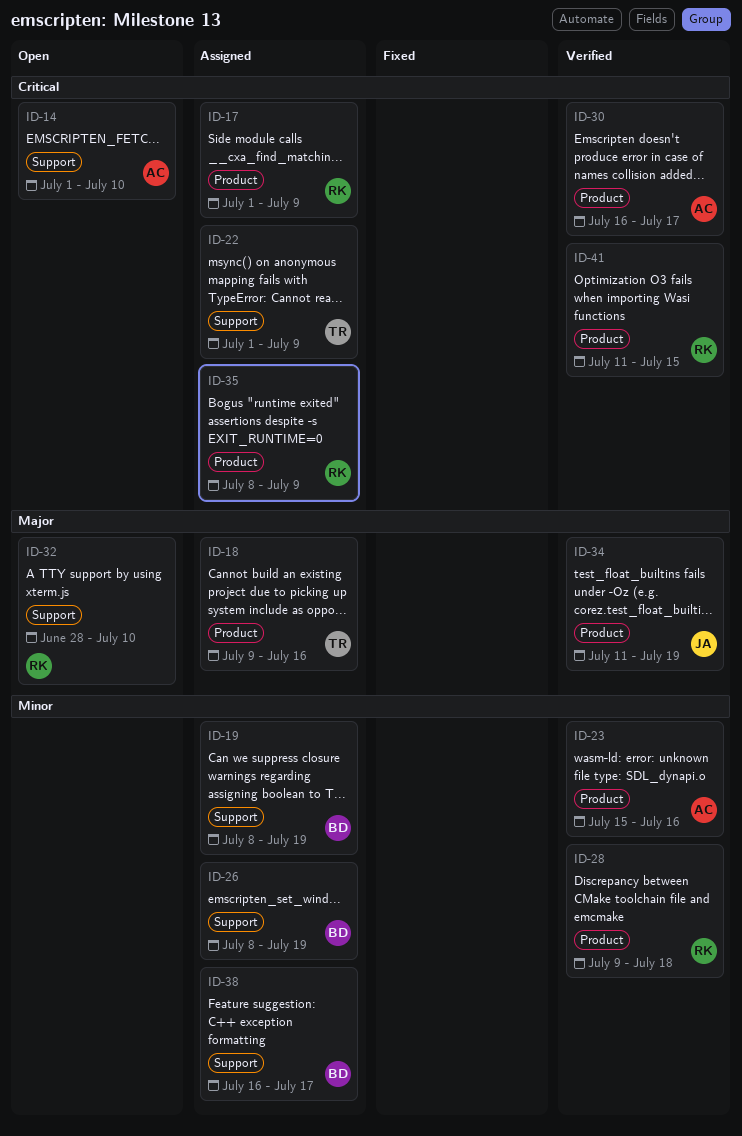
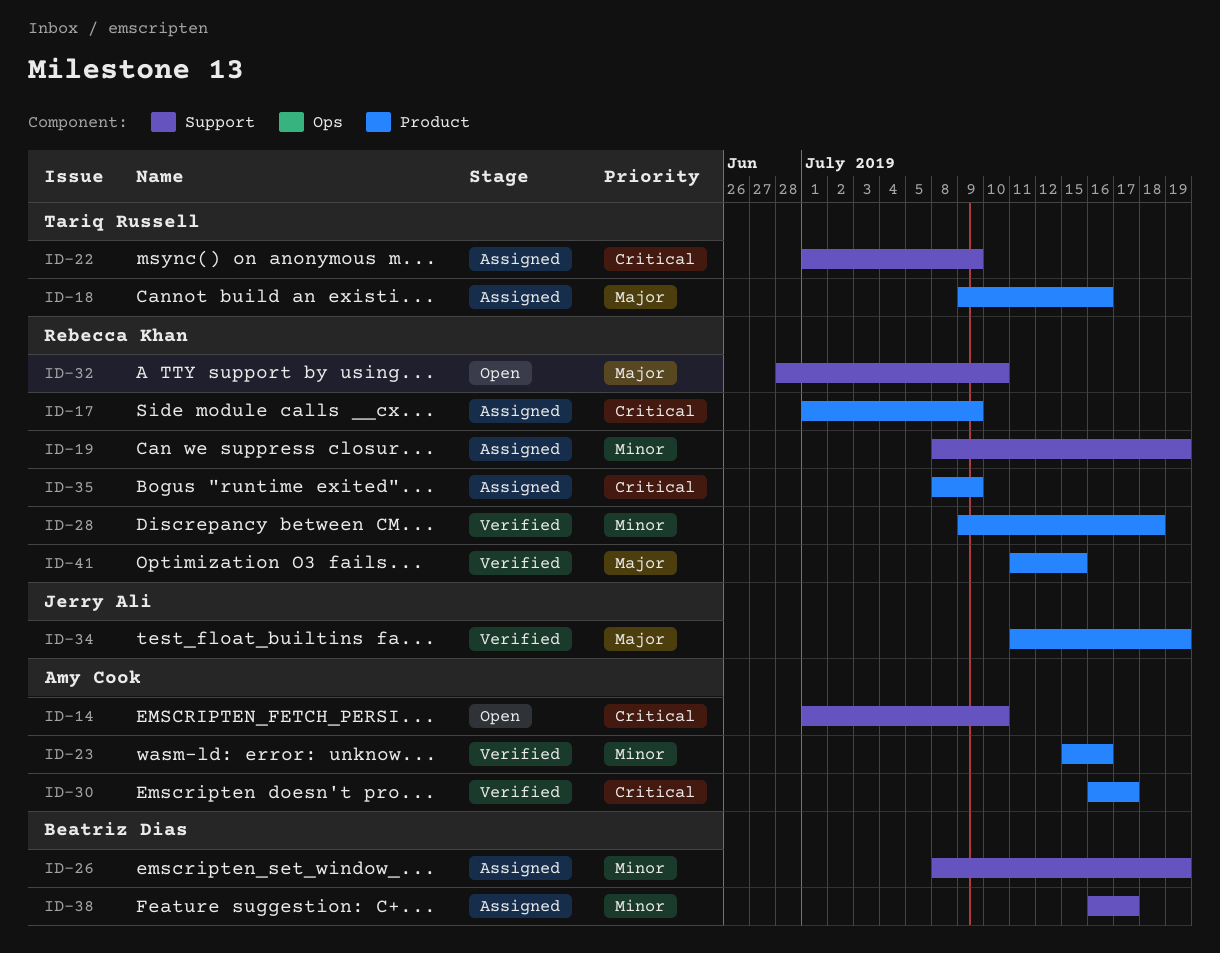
ID-19, owner: Beatriz Dias -> Rebecca Khan
ID-41, priority: Critical -> Major

